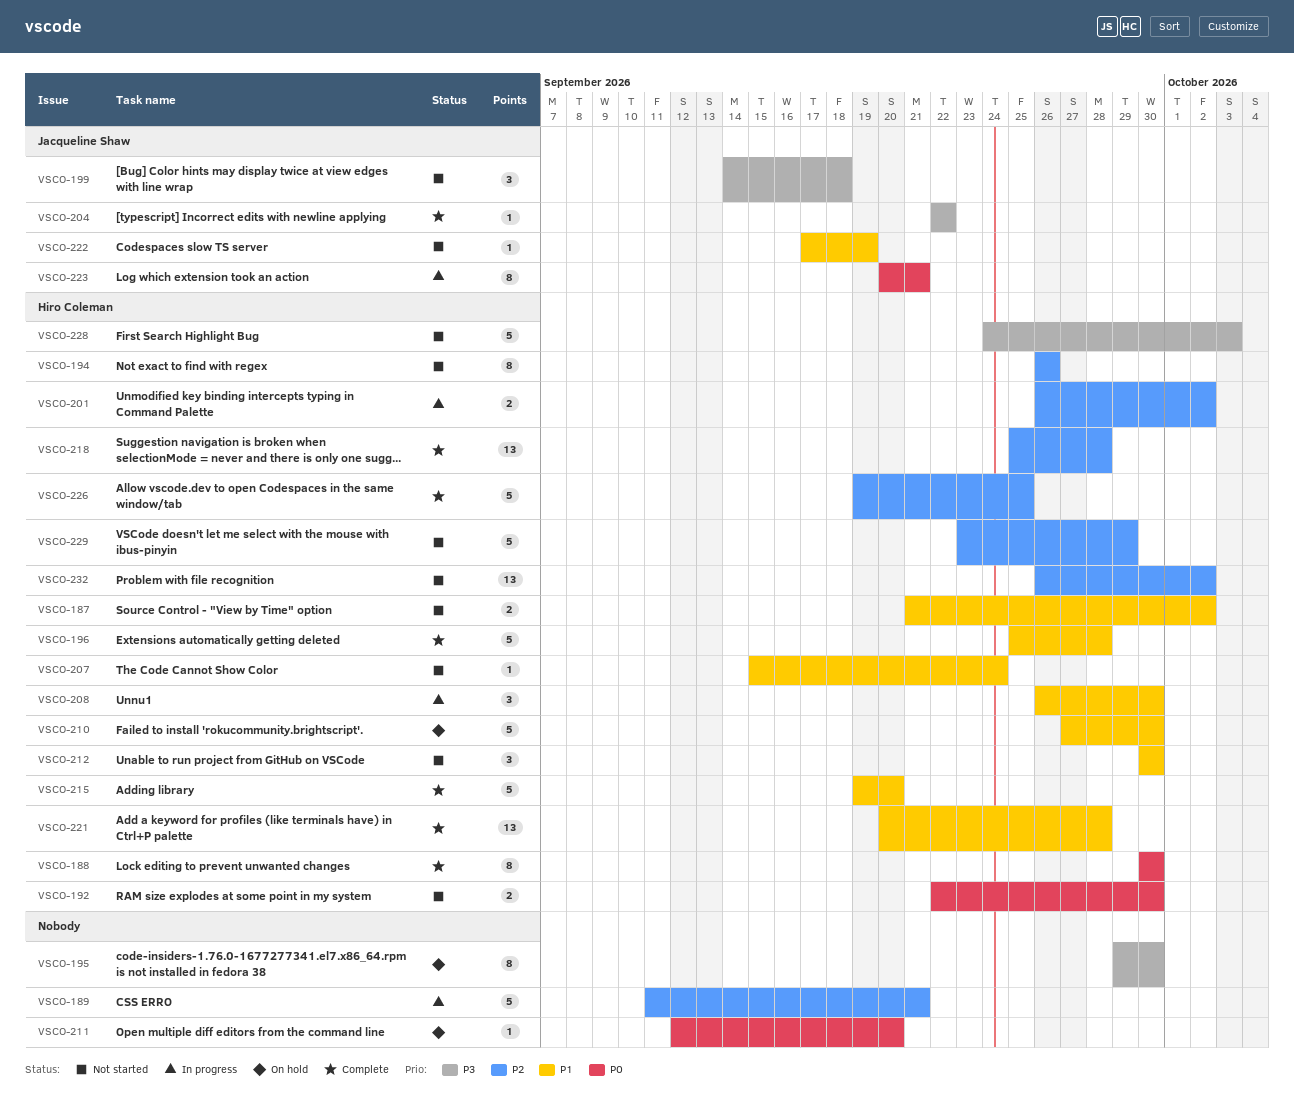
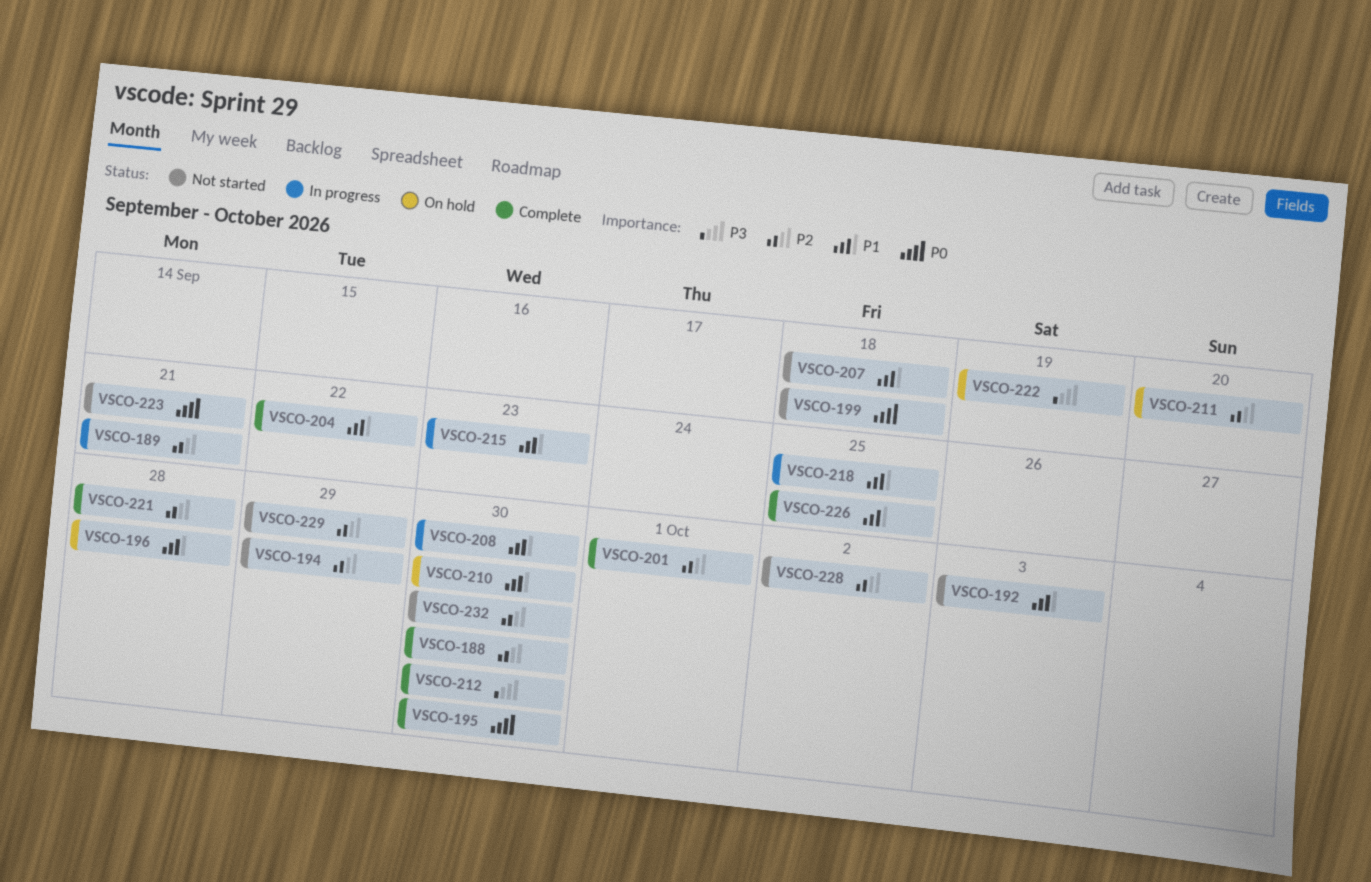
VSCO-187: present -> none
VSCO-188, priority: P0 -> P2
VSCO-192, priority: P0 -> P1
VSCO-192, due: Sep 30 -> Oct 3
VSCO-194, due: Sep 26 -> Sep 29
VSCO-195, status: On hold -> Complete
VSCO-195, priority: P3 -> P0
VSCO-196, status: Complete -> On hold
VSCO-199, priority: P3 -> P0
VSCO-201, status: In progress -> Complete
VSCO-201, due: Oct 2 -> Oct 1
VSCO-204, priority: P3 -> P1
VSCO-207, due: Sep 24 -> Sep 18
VSCO-211, priority: P0 -> P2
VSCO-212, status: Not started -> Complete
VSCO-212, priority: P1 -> P3
VSCO-215, status: Complete -> In progress
VSCO-215, due: Sep 20 -> Sep 23
VSCO-218, status: Complete -> In progress
VSCO-218, priority: P2 -> P1
VSCO-218, due: Sep 28 -> Sep 25
VSCO-221, priority: P1 -> P2
VSCO-222, status: Not started -> On hold
VSCO-222, priority: P1 -> P3
VSCO-223, status: In progress -> Not started
VSCO-226, priority: P2 -> P1
VSCO-228, priority: P3 -> P2
VSCO-228, due: Oct 3 -> Oct 2
VSCO-232, due: Oct 2 -> Sep 30

